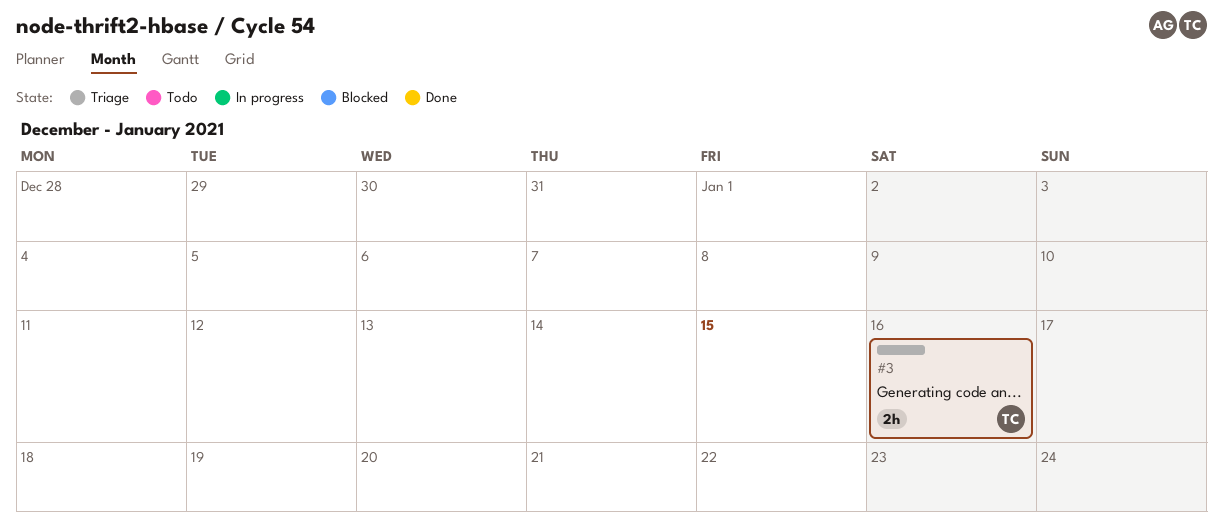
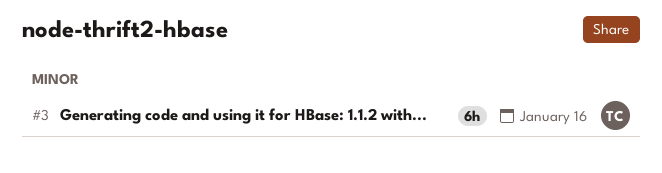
#3, estimate: 2h -> 6h

